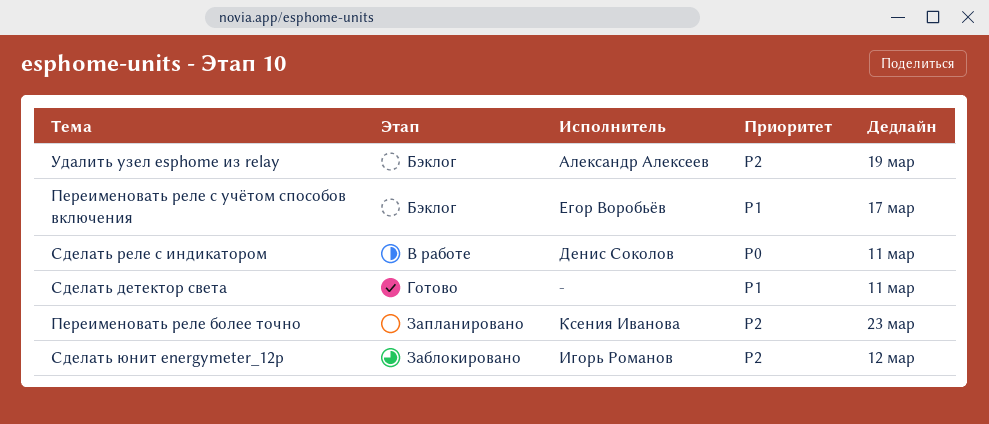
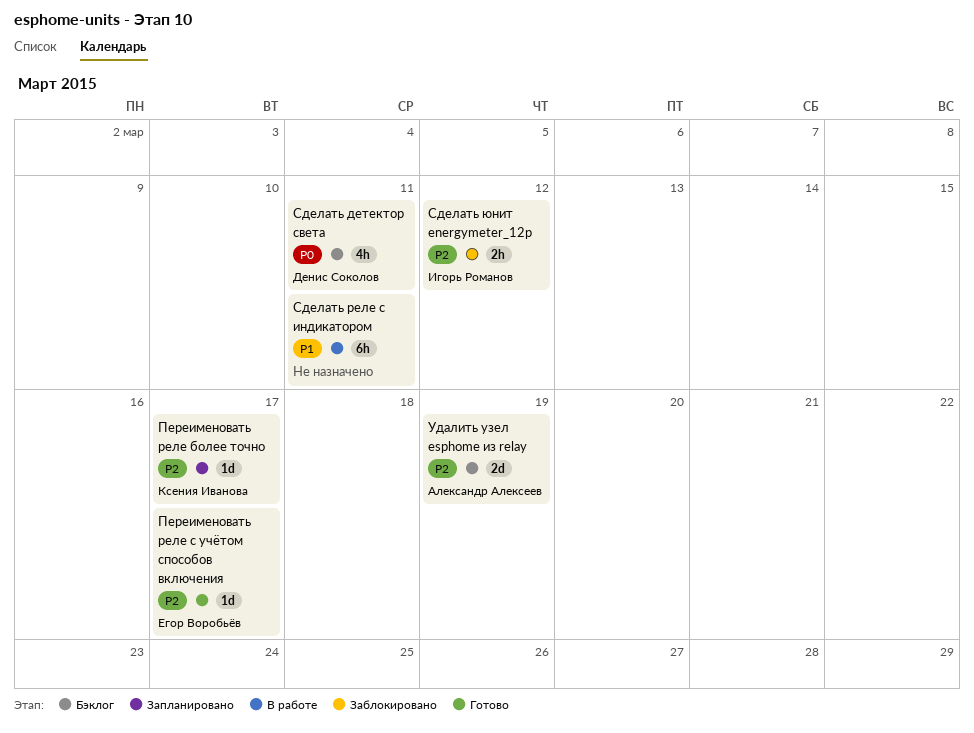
Переименовать реле более точно, due: Mar 23 -> Mar 17
Переименовать реле с учётом способов включения, status: Бэклог -> Готово
Переименовать реле с учётом способов включения, priority: P1 -> P2
Сделать детектор света, status: Готово -> Бэклог
Сделать детектор света, owner: none -> Денис Соколов
Сделать детектор света, priority: P1 -> P0
Сделать реле с индикатором, owner: Денис Соколов -> none
Сделать реле с индикатором, priority: P0 -> P1

